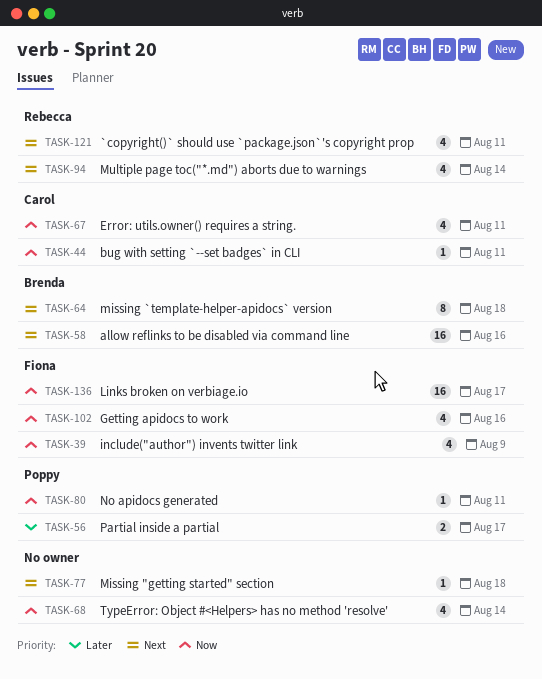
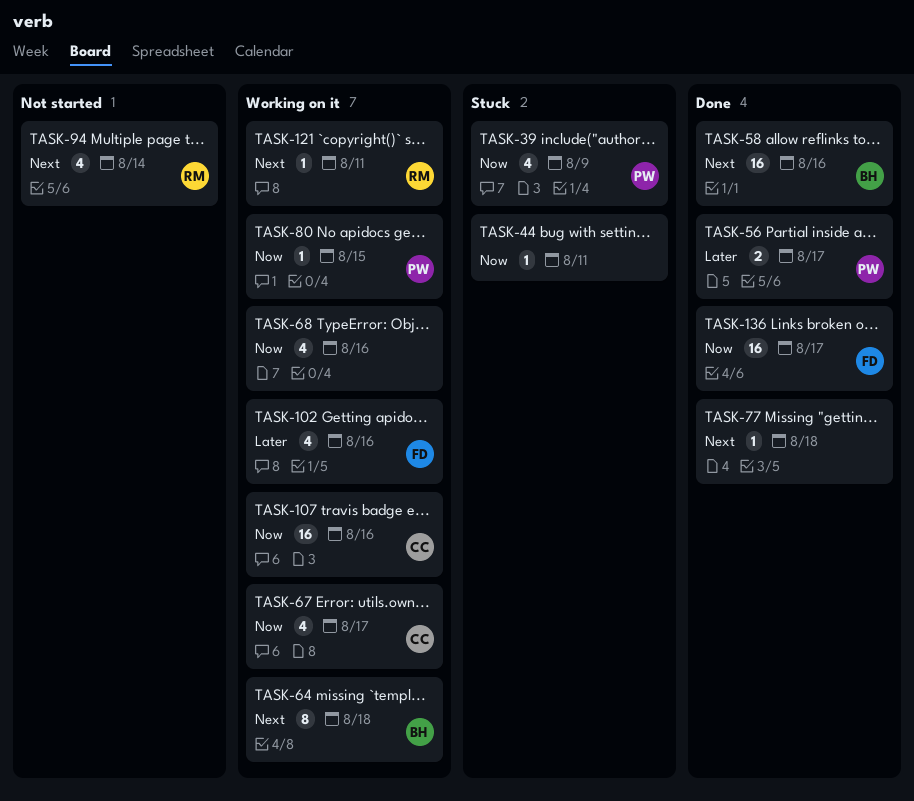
TASK-39, owner: Fiona -> Poppy
TASK-44, owner: Carol -> none
TASK-67, due: Aug 11 -> Aug 17
TASK-68, due: Aug 14 -> Aug 16
TASK-80, due: Aug 11 -> Aug 15
TASK-102, priority: Now -> Later
TASK-107: none -> present
TASK-121, estimate: 4 -> 1

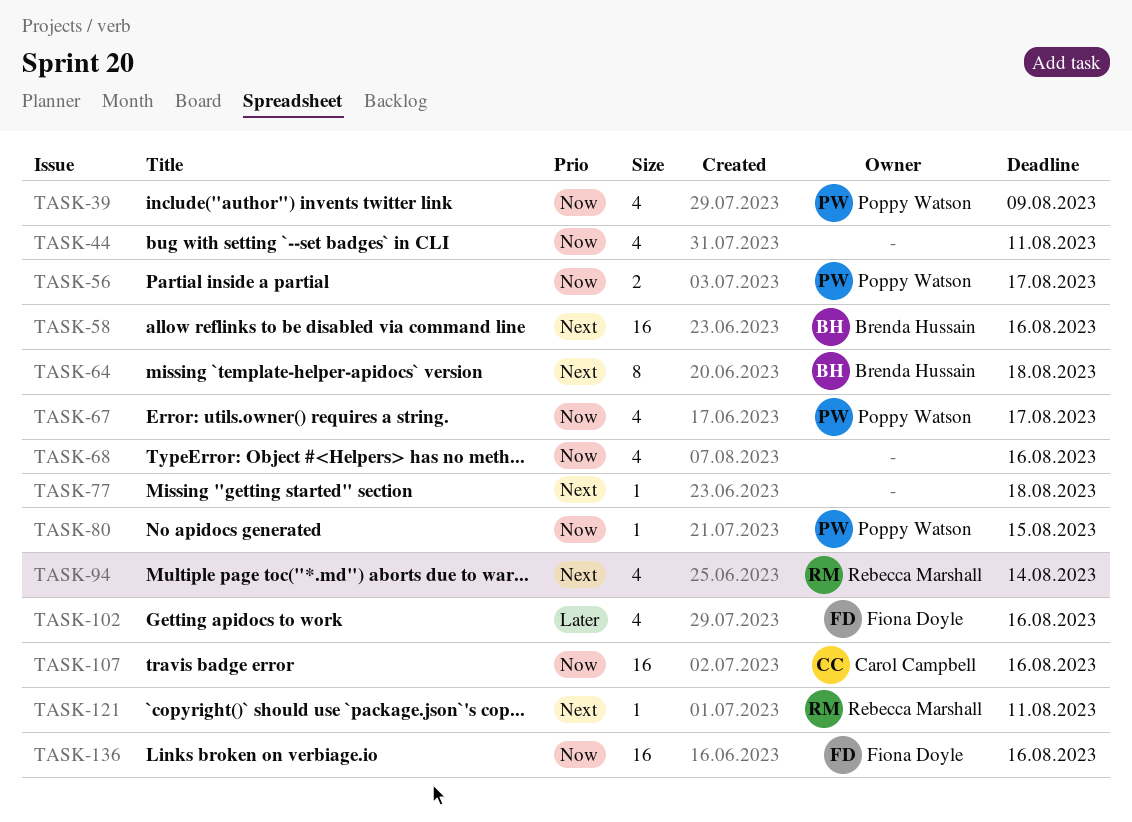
TASK-44, estimate: 1 -> 4
TASK-56, priority: Later -> Now
TASK-67, owner: Carol Campbell -> Poppy Watson
TASK-136, due: Aug 17 -> Aug 16

